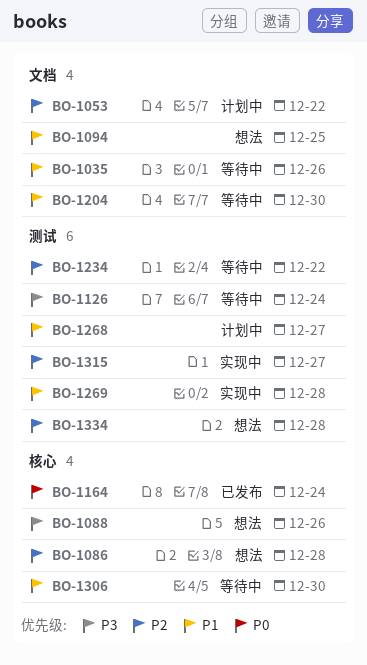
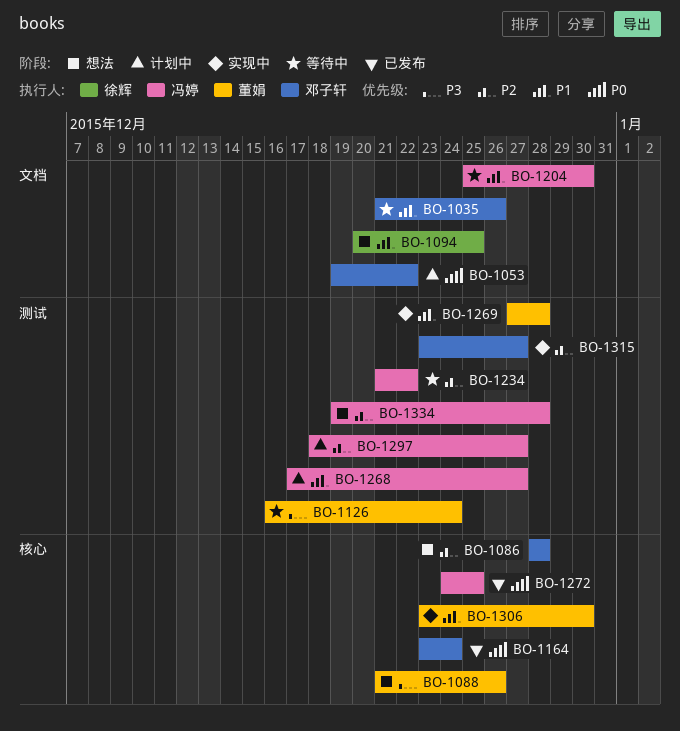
BO-1053, priority: P2 -> P0
BO-1272: none -> present
BO-1297: none -> present
BO-1306, status: 等待中 -> 实现中

